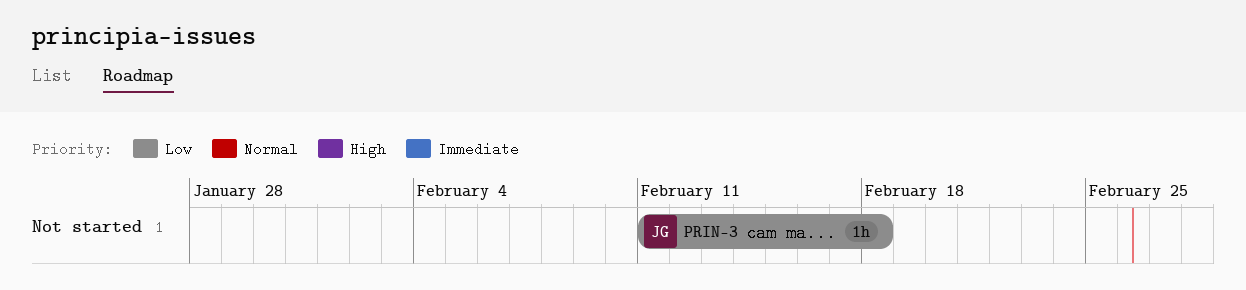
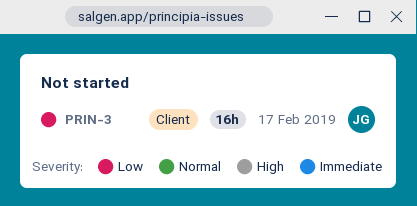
PRIN-3, estimate: 1h -> 16h
PRIN-3, due: Feb 18 -> Feb 17

